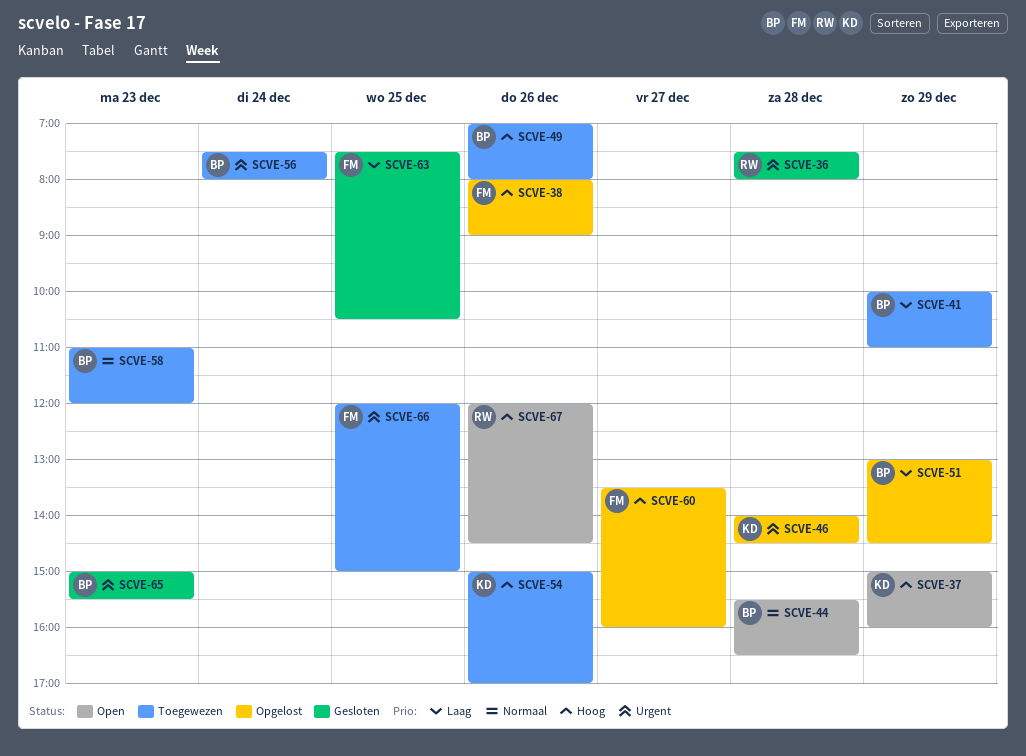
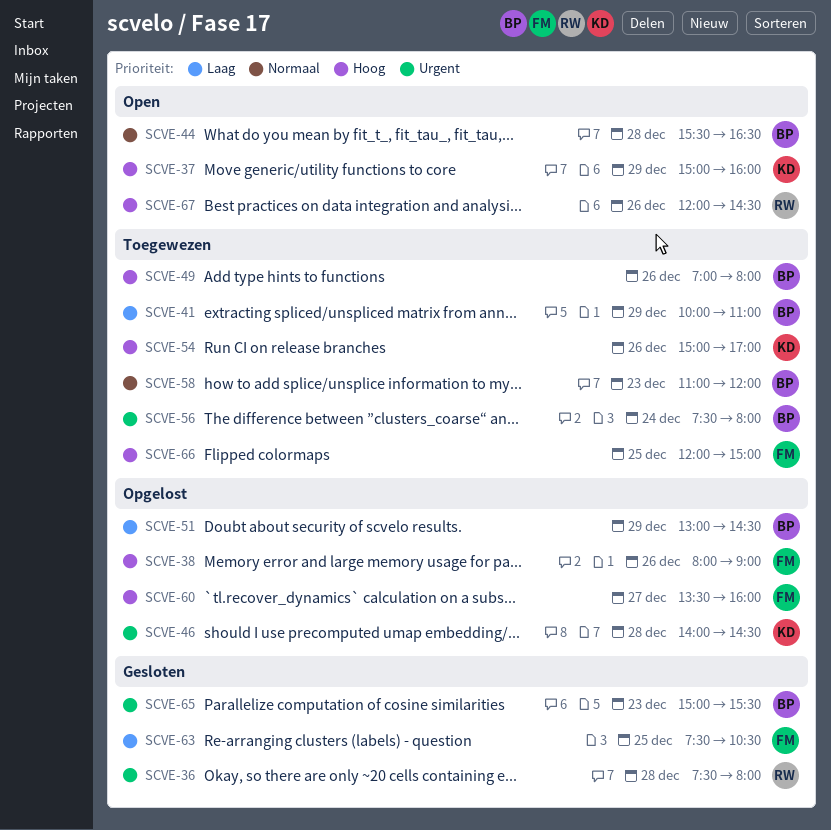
SCVE-66, priority: Urgent -> Hoog

